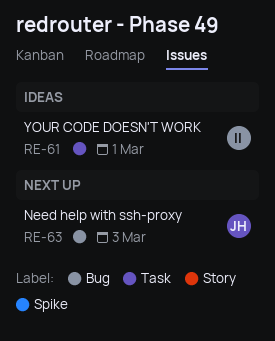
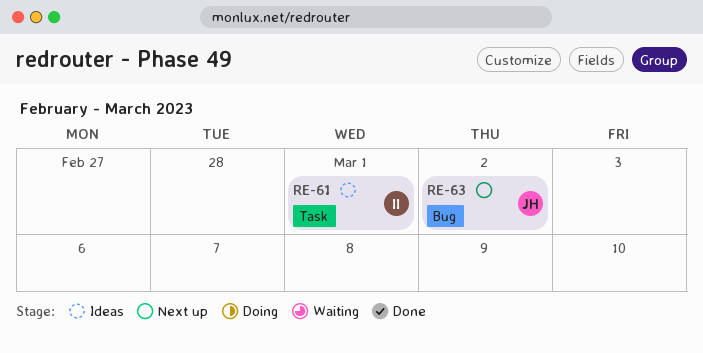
RE-63, due: Mar 3 -> Mar 2

